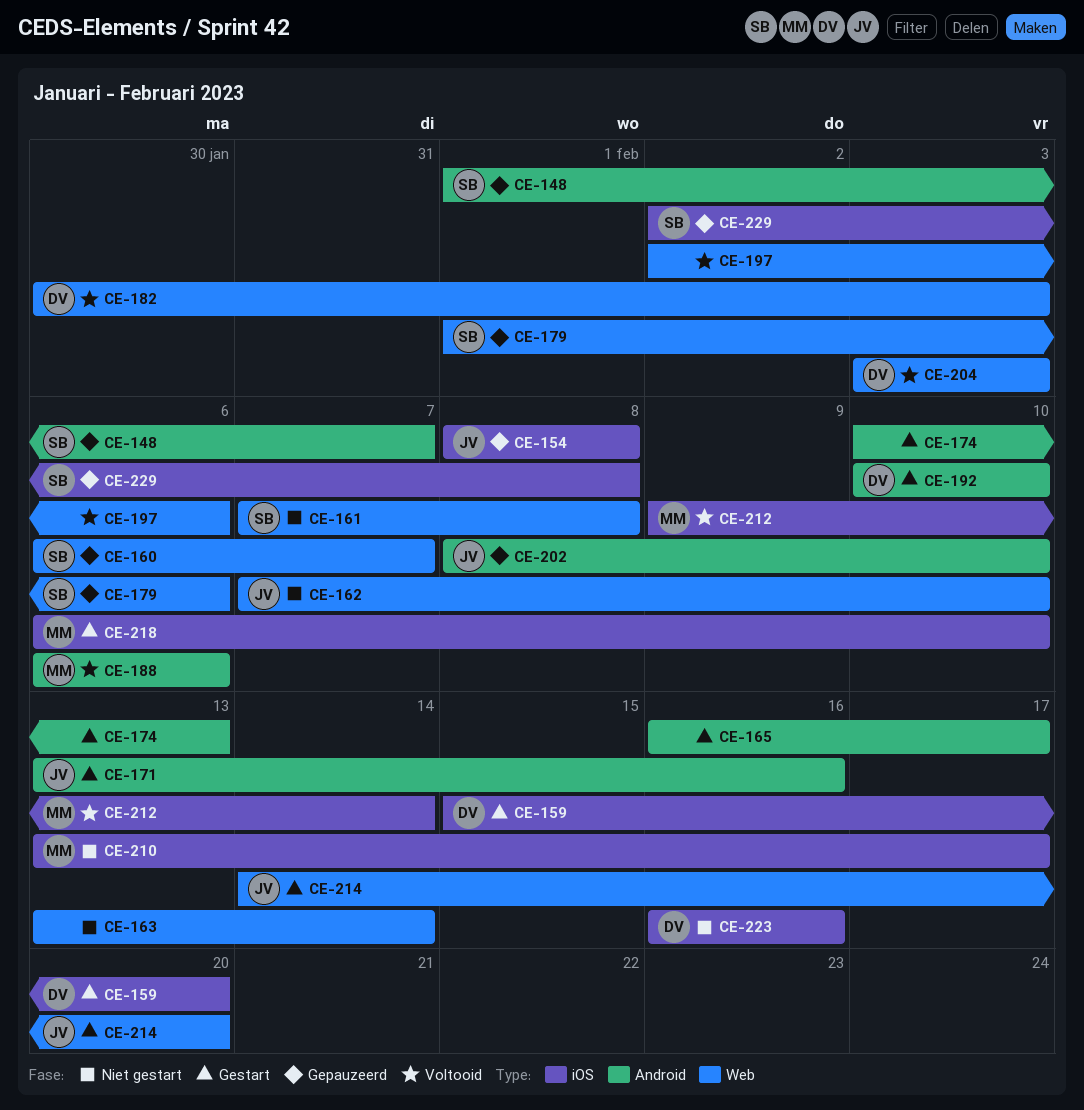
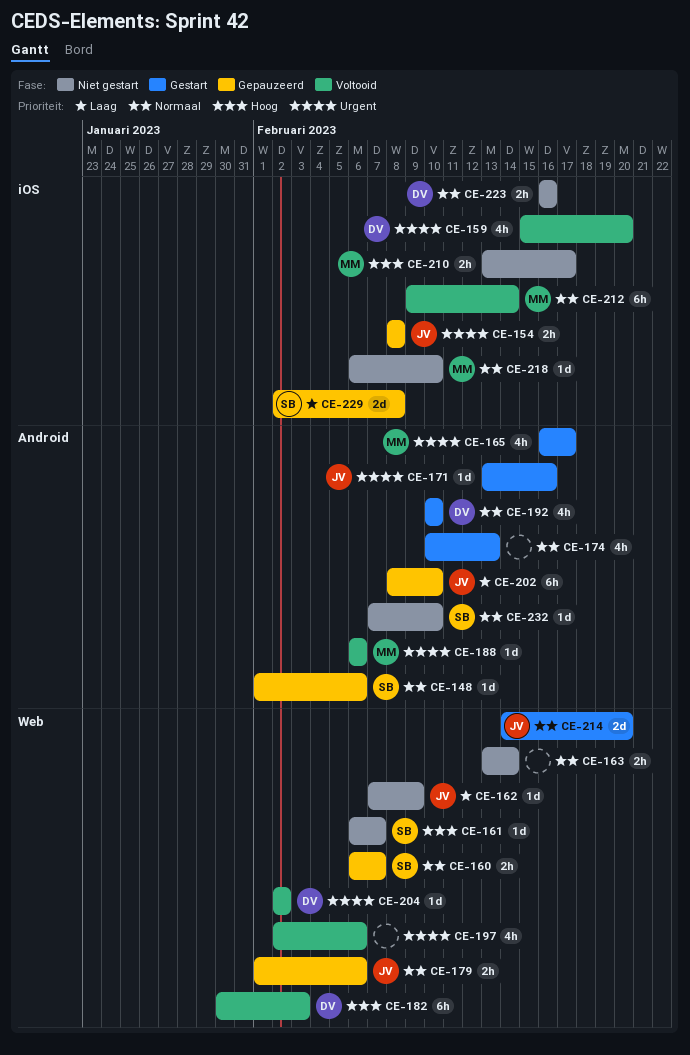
CE-148, due: Feb 7 -> Feb 6
CE-159, status: Gestart -> Voltooid
CE-161, start: Feb 7 -> Feb 6
CE-161, due: Feb 8 -> Feb 7
CE-162, due: Feb 10 -> Feb 9
CE-165, owner: none -> MM
CE-179, owner: SB -> JV
CE-204, start: Feb 3 -> Feb 2
CE-204, due: Feb 3 -> Feb 2
CE-218, status: Gestart -> Niet gestart
CE-232: none -> present

